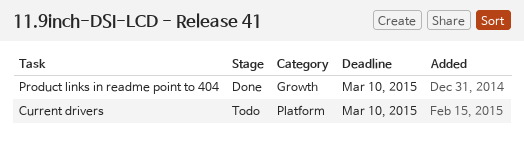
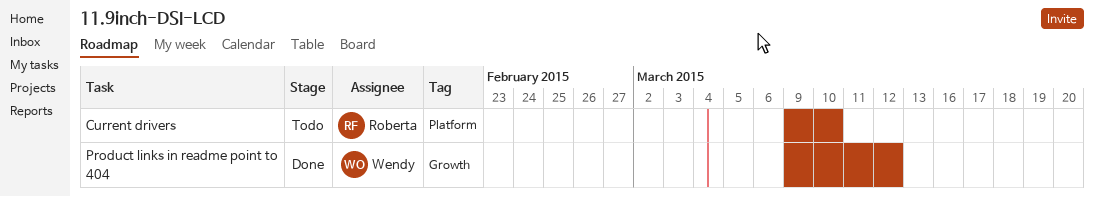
Product links in readme point to 404, due: Mar 10 -> Mar 12

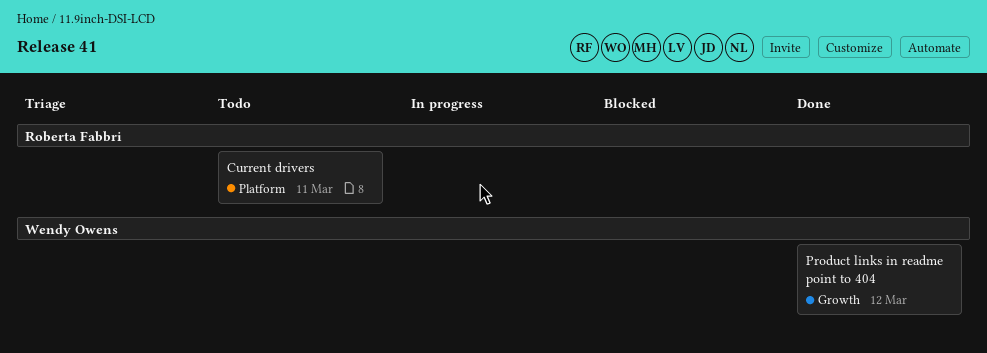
Current drivers, due: Mar 10 -> Mar 11

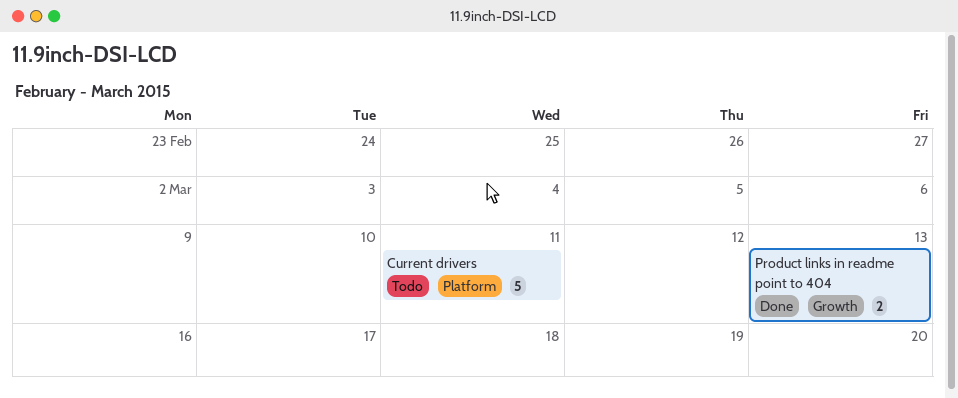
Product links in readme point to 404, due: Mar 12 -> Mar 13

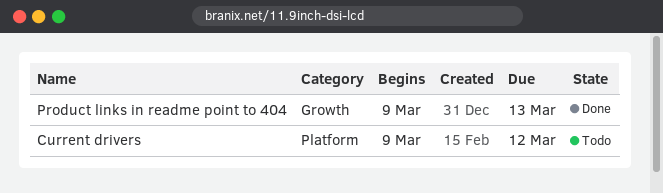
Current drivers, due: Mar 11 -> Mar 12

